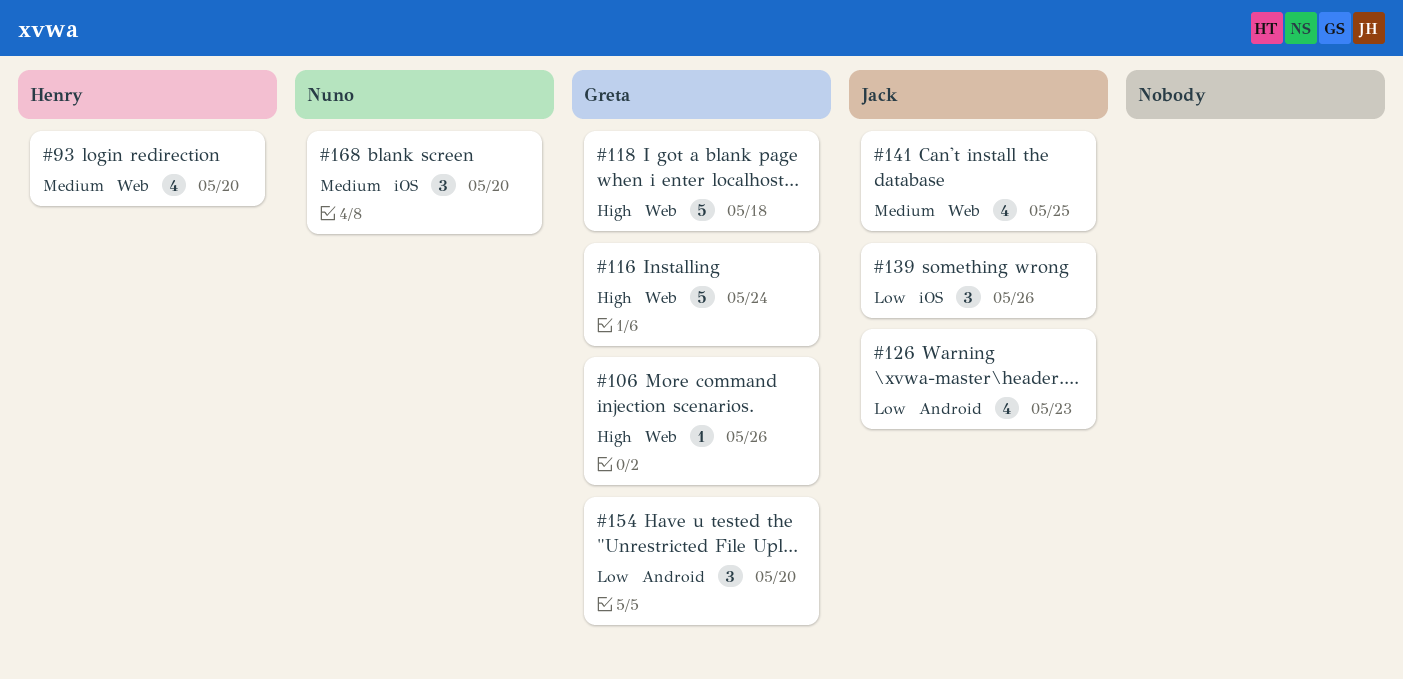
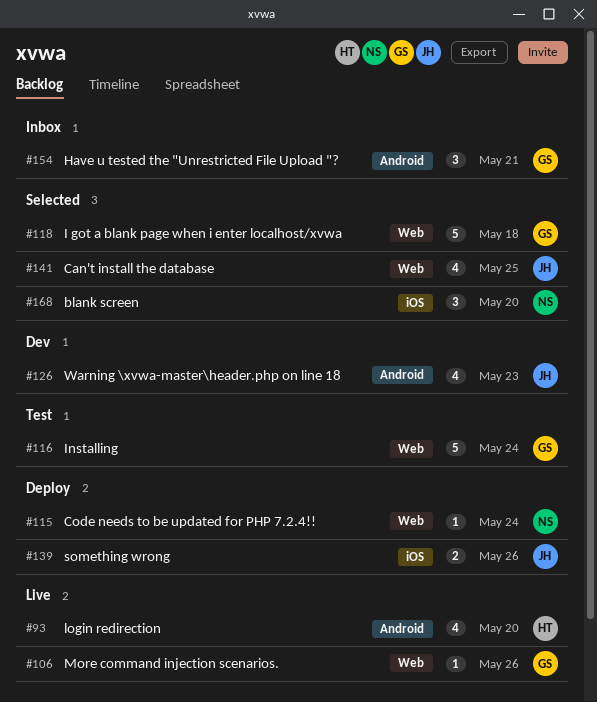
#93, label: Web -> Android
#115: none -> present
#139, estimate: 3 -> 2
#154, due: May 20 -> May 21

